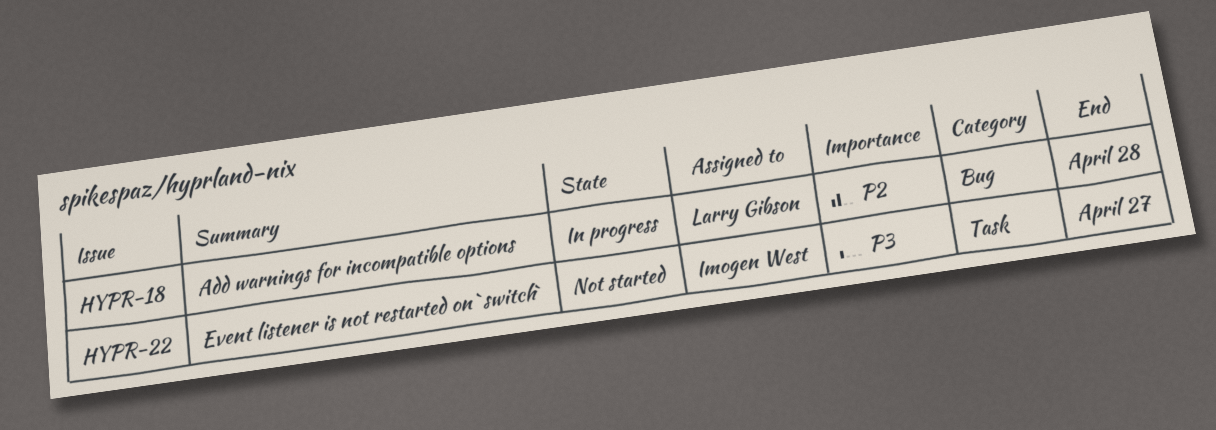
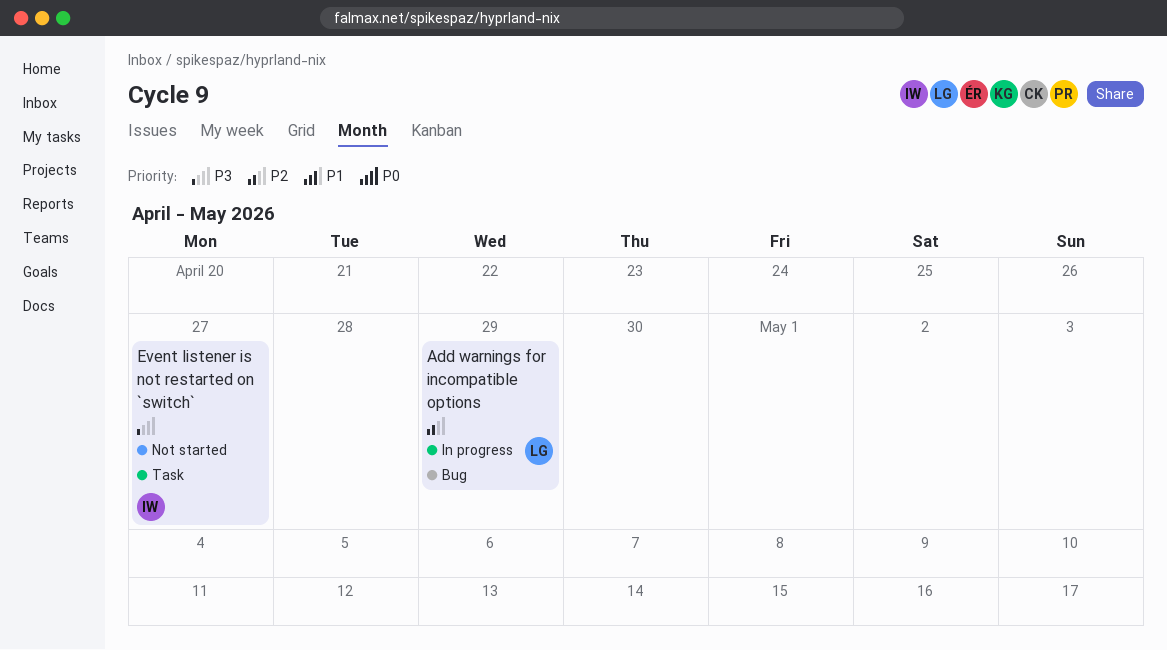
Add warnings for incompatible options, due: Apr 28 -> Apr 29

